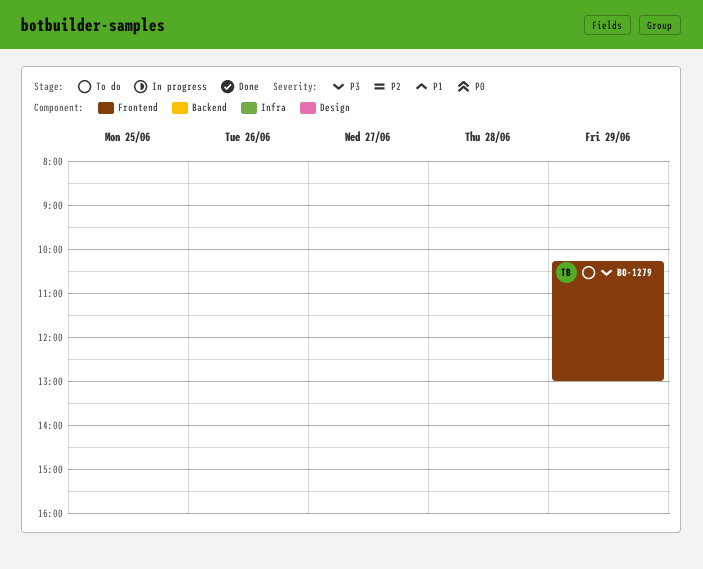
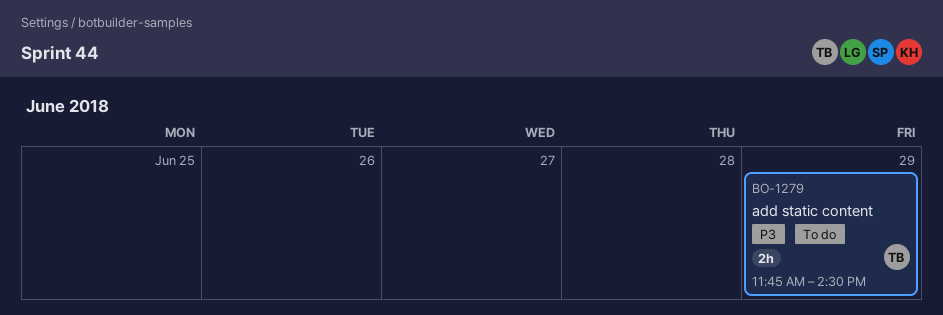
BO-1279, begins: 10:15 -> 11:45
BO-1279, ends: 13:00 -> 14:30

